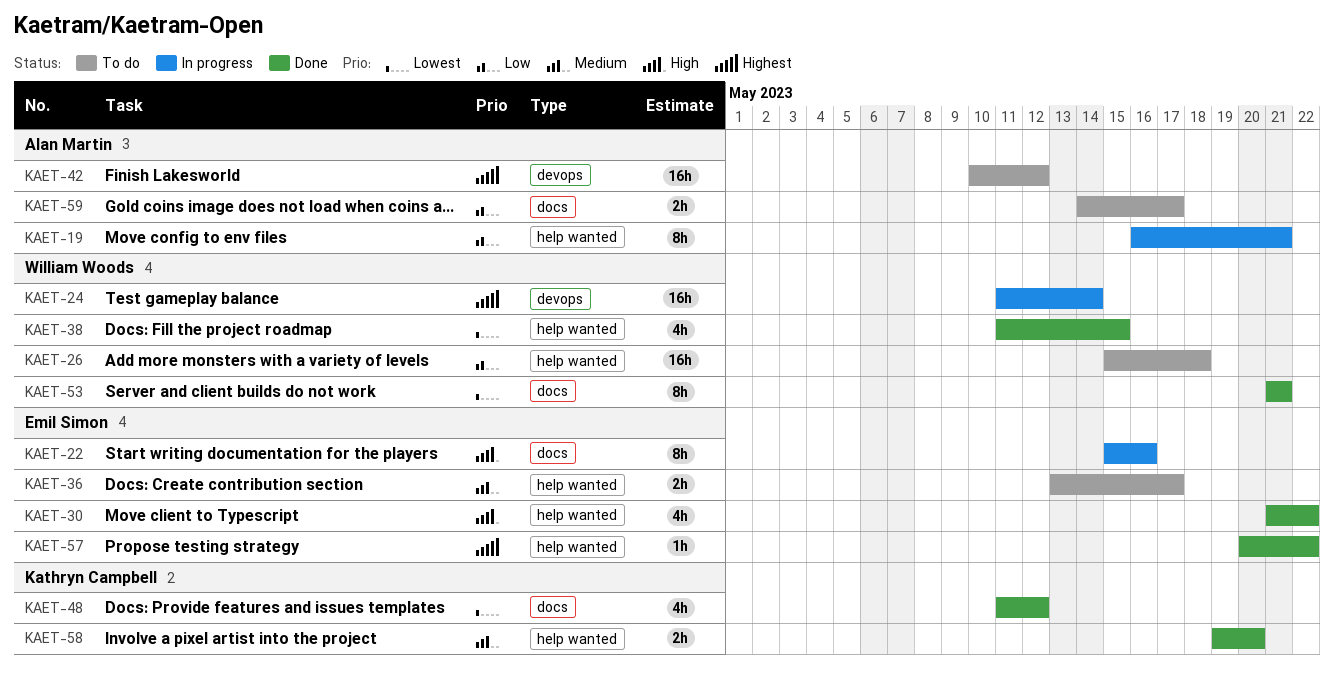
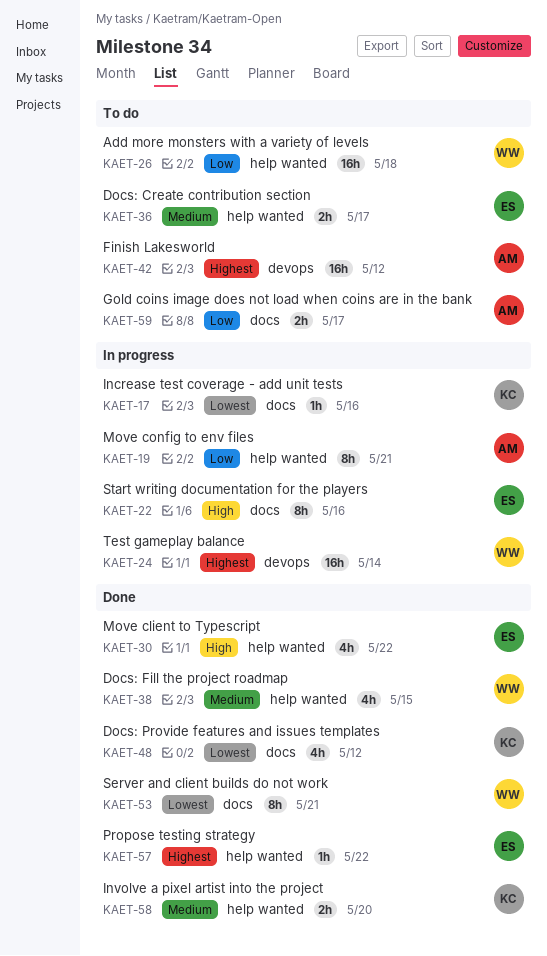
KAET-17: none -> present
KAET-38, priority: Lowest -> Medium

